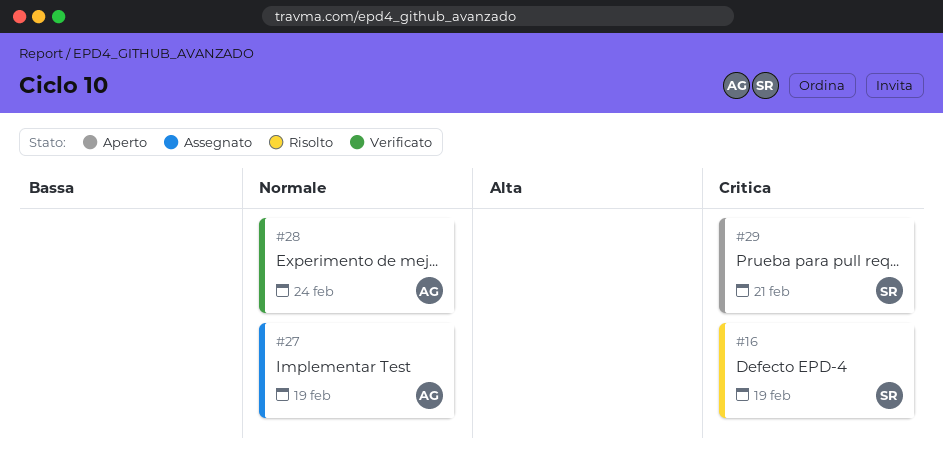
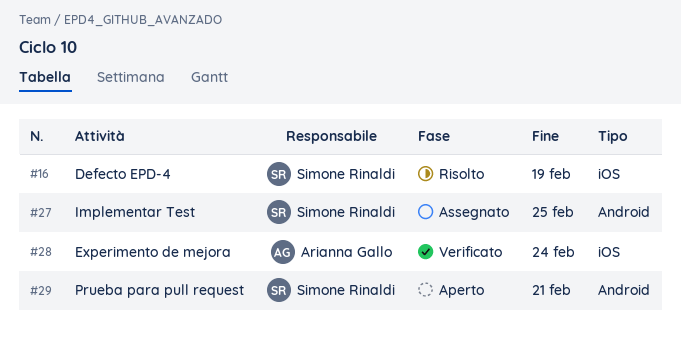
#27, owner: Arianna Gallo -> Simone Rinaldi
#27, due: Feb 19 -> Feb 25

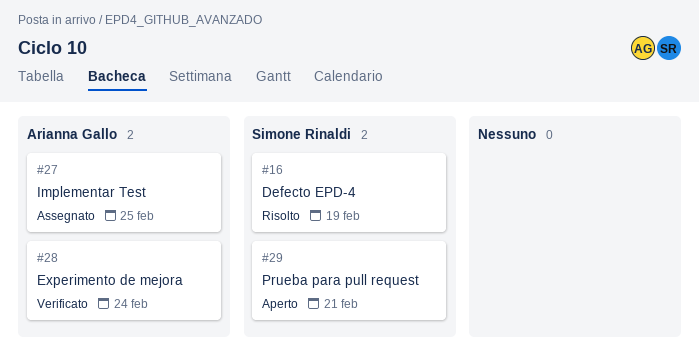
#27, owner: Simone Rinaldi -> Arianna Gallo

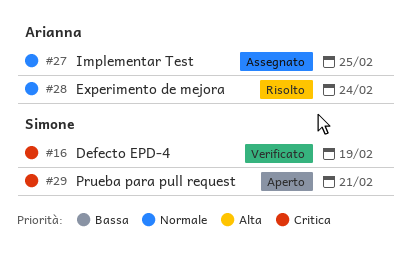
#16, status: Risolto -> Verificato
#28, status: Verificato -> Risolto

